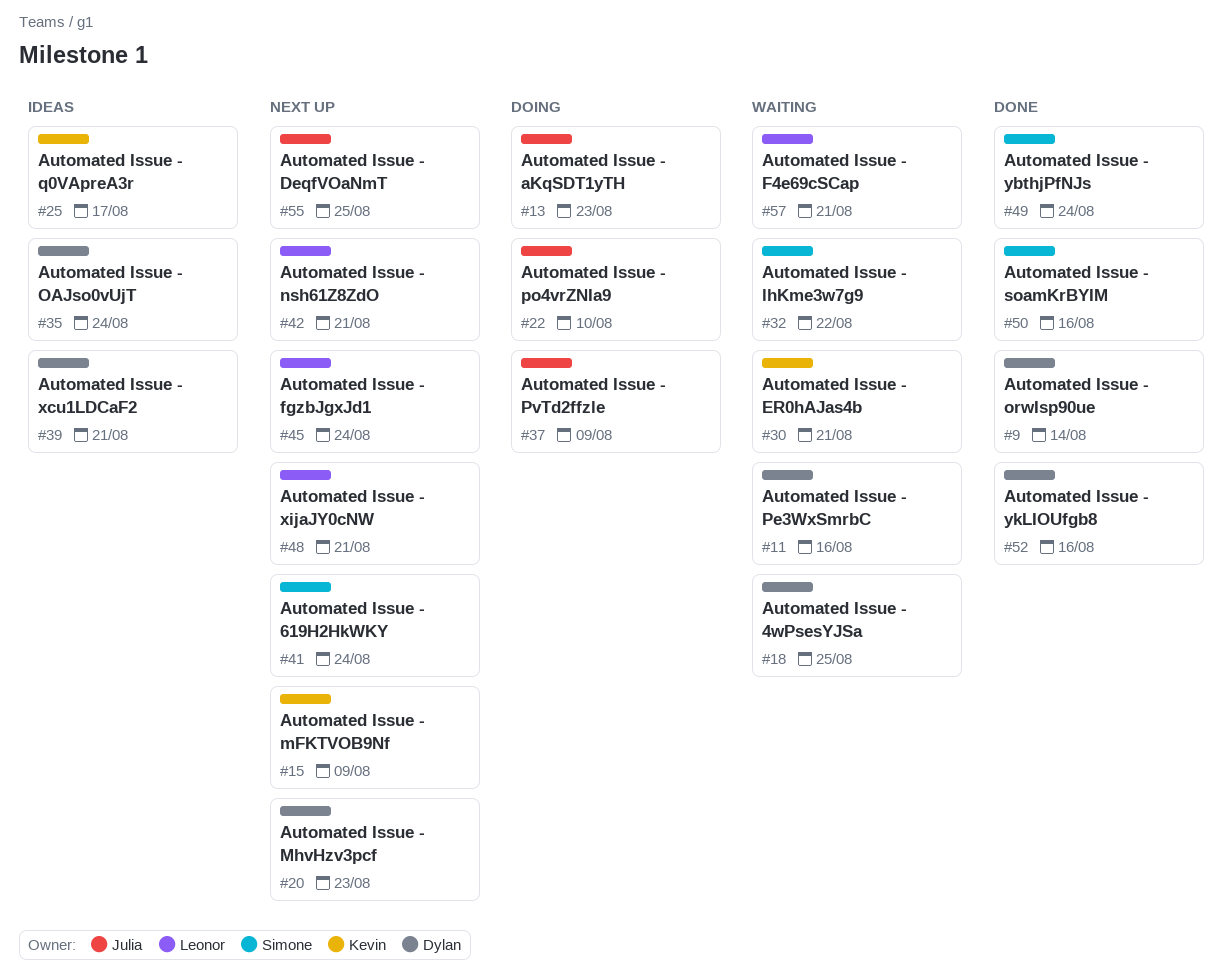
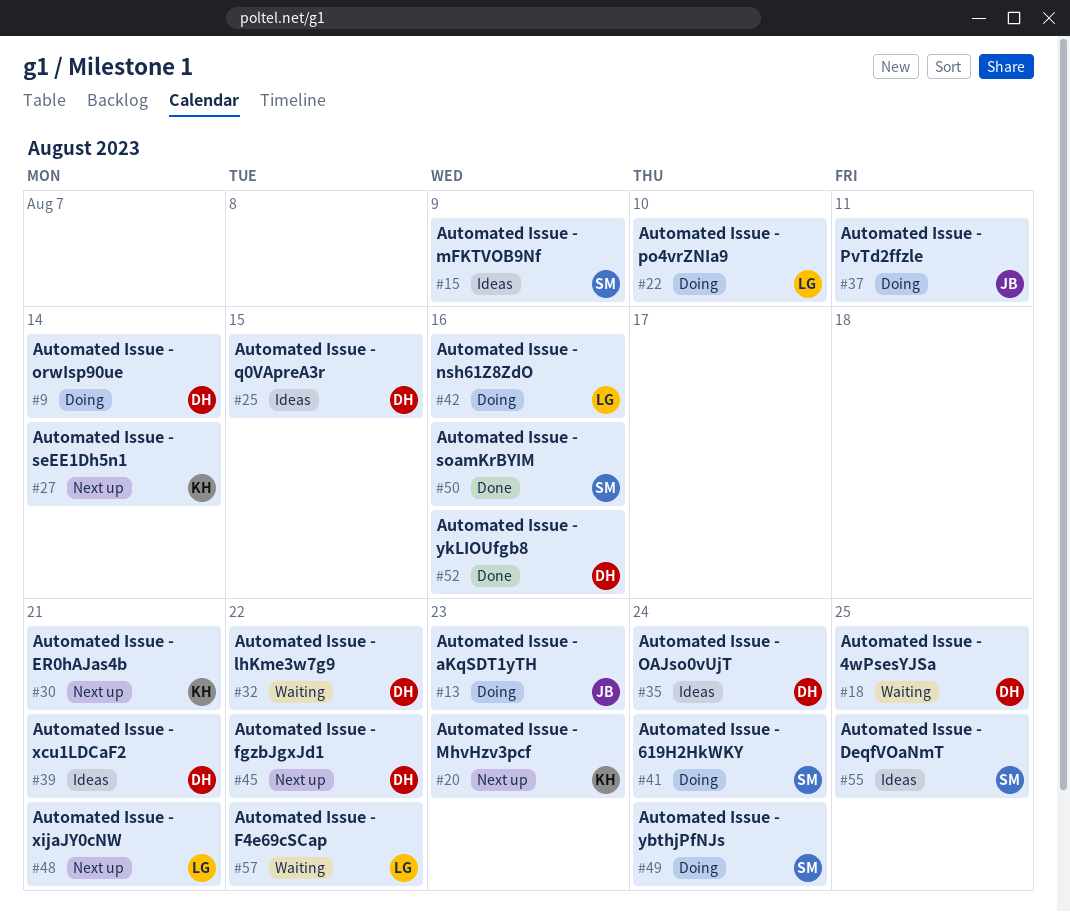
#9, status: Done -> Doing
#11: present -> none
#15, status: Next up -> Ideas
#15, owner: Kevin -> Simone
#20, owner: Dylan -> Kevin
#22, owner: Julia -> Leonor
#25, owner: Kevin -> Dylan
#25, due: Aug 17 -> Aug 15
#27: none -> present
#30, status: Waiting -> Next up
#32, owner: Simone -> Dylan
#37, due: Aug 9 -> Aug 11
#41, status: Next up -> Doing
#42, status: Next up -> Doing
#42, due: Aug 21 -> Aug 16
#45, owner: Leonor -> Dylan
#45, due: Aug 24 -> Aug 22
#49, status: Done -> Doing
#55, status: Next up -> Ideas
#55, owner: Julia -> Simone
#57, due: Aug 21 -> Aug 22

